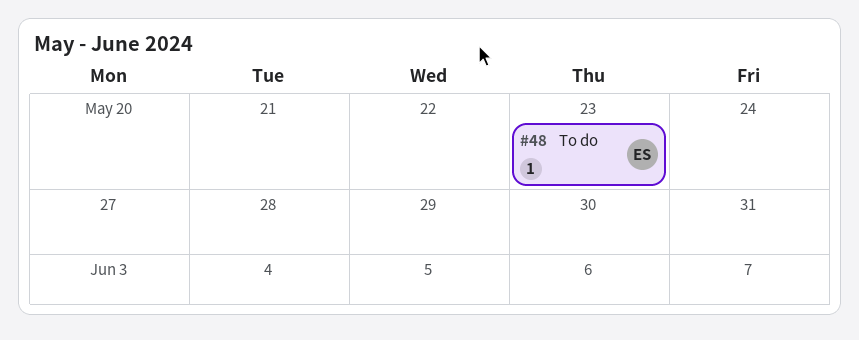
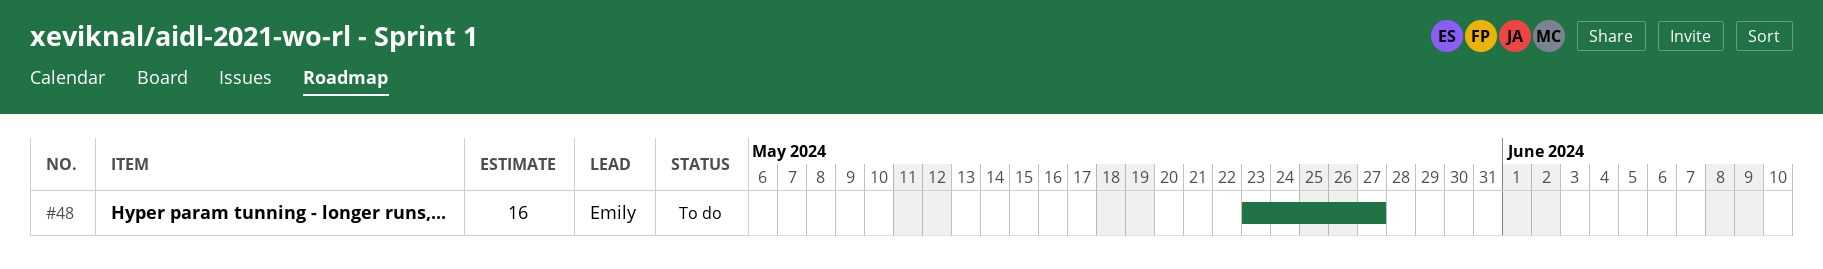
#48, estimate: 1 -> 16
#48, due: May 23 -> May 27

